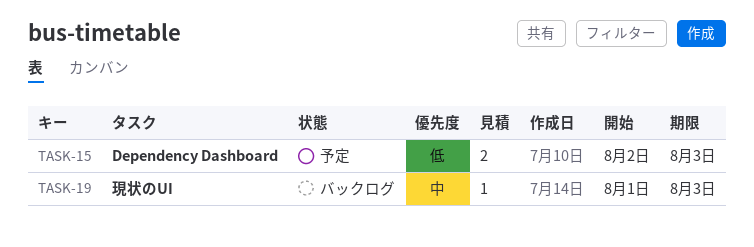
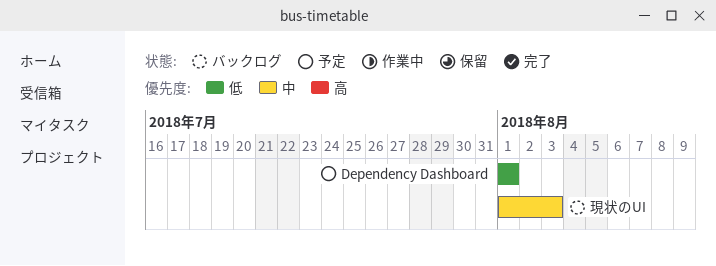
Dependency Dashboard, start: Aug 2 -> Aug 1
Dependency Dashboard, due: Aug 3 -> Aug 1

